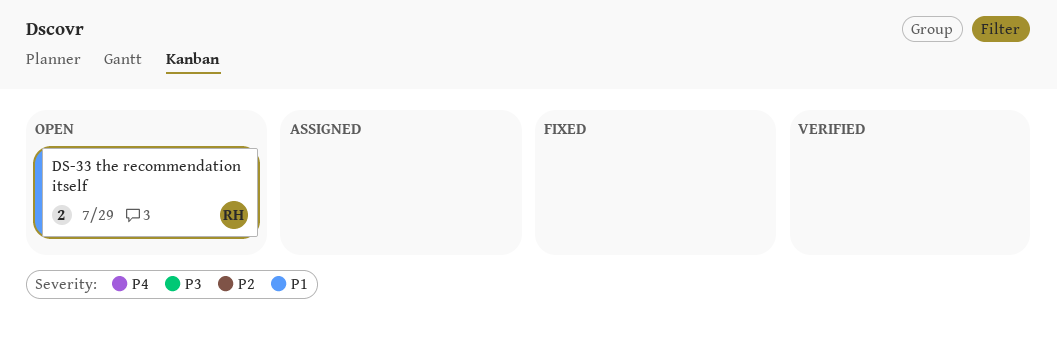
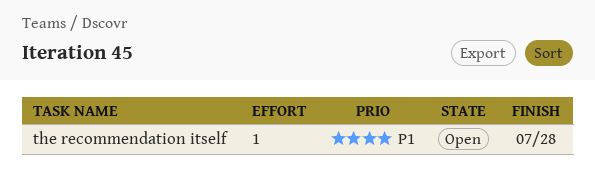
the recommendation itself, estimate: 2 -> 1
the recommendation itself, due: Jul 29 -> Jul 28

